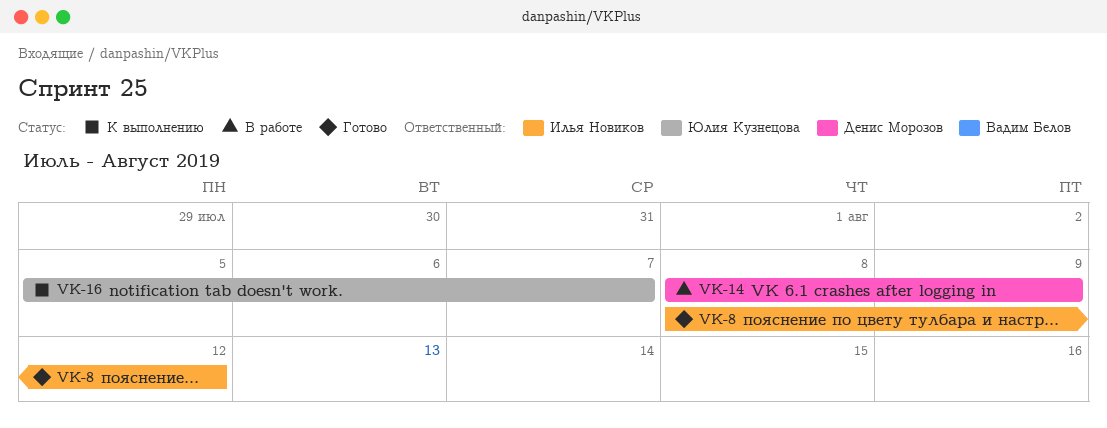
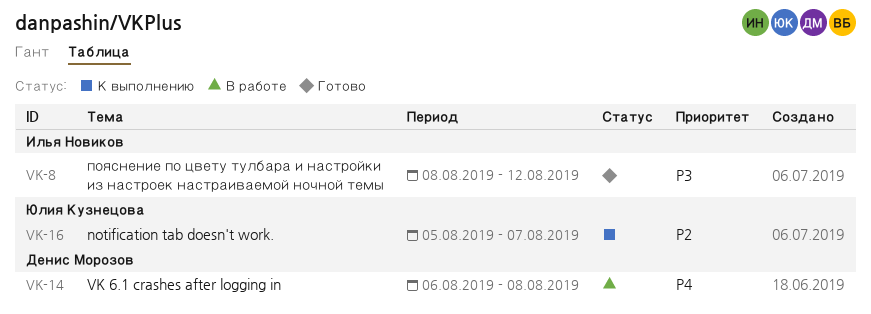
VK-14, start: Aug 8 -> Aug 6
VK-14, due: Aug 9 -> Aug 8

